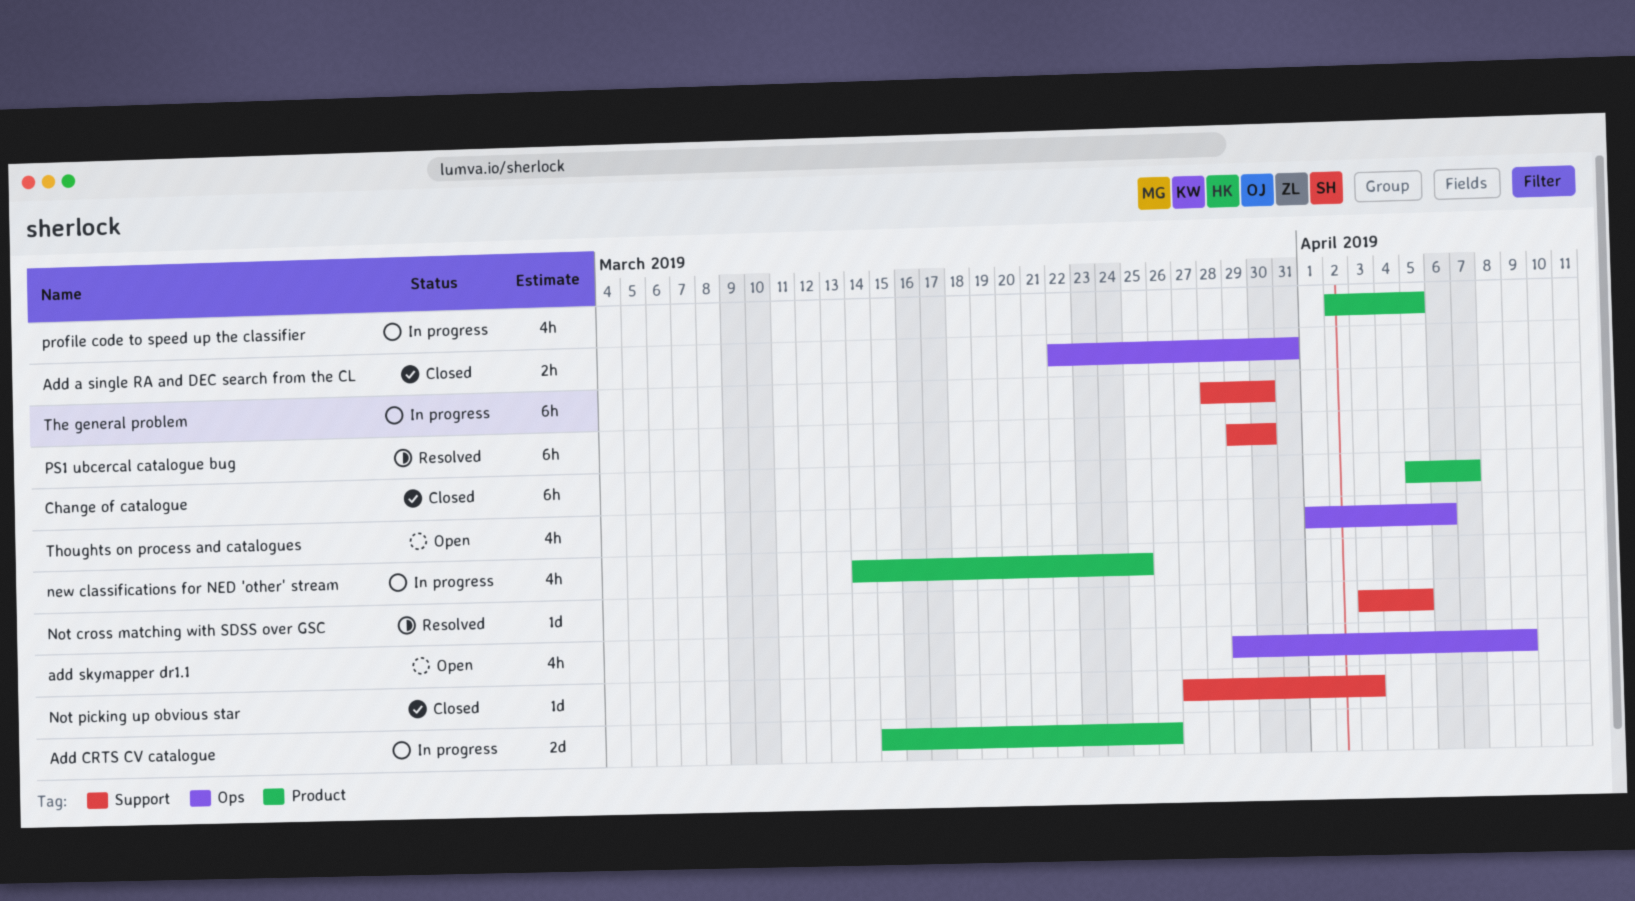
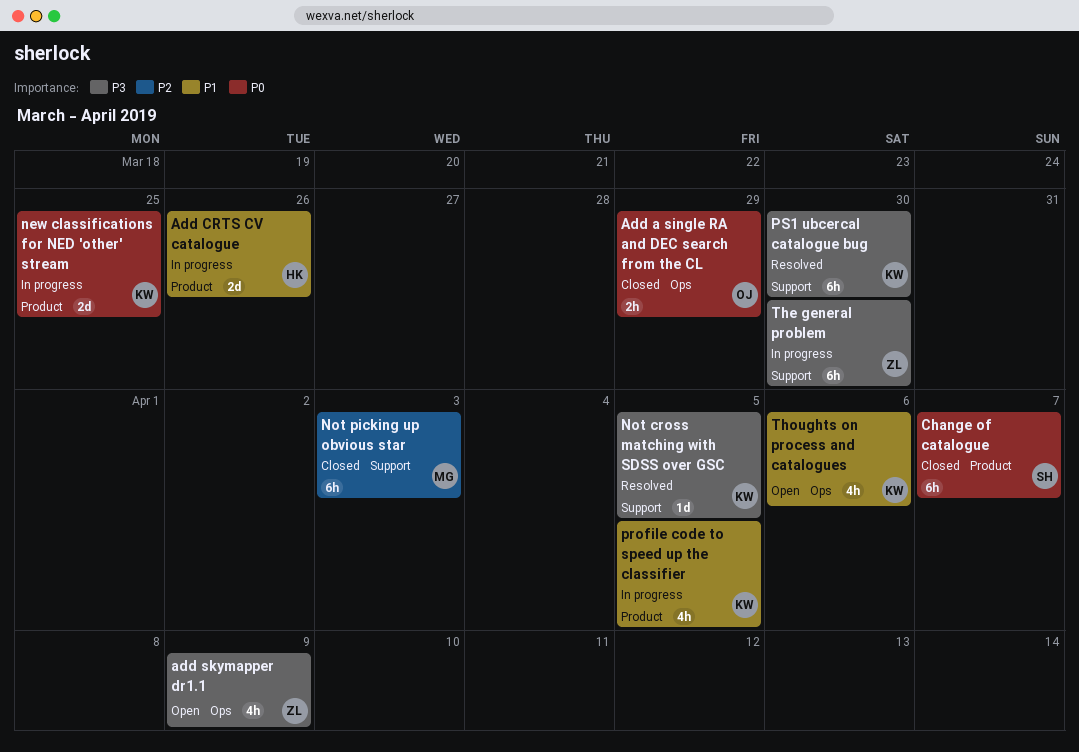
Add a single RA and DEC search from the CL, due: Mar 31 -> Mar 29
new classifications for NED 'other' stream, estimate: 4h -> 2d
Not picking up obvious star, estimate: 1d -> 6h

